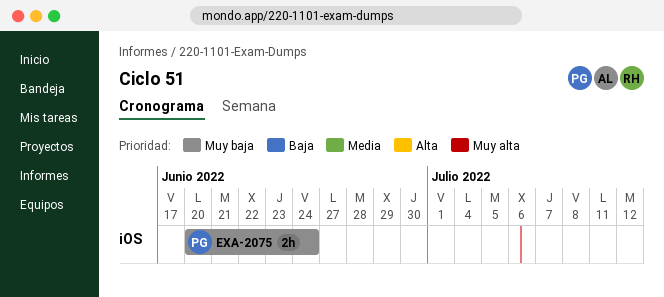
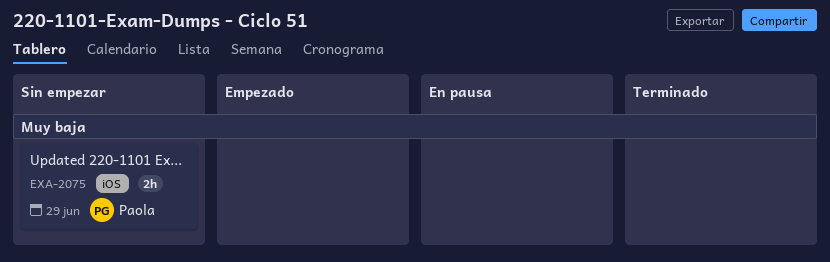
EXA-2075, due: Jun 24 -> Jun 29

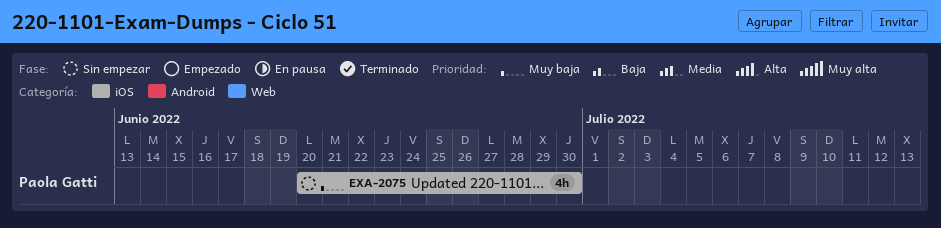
EXA-2075, estimate: 2h -> 4h
EXA-2075, due: Jun 29 -> Jun 30

